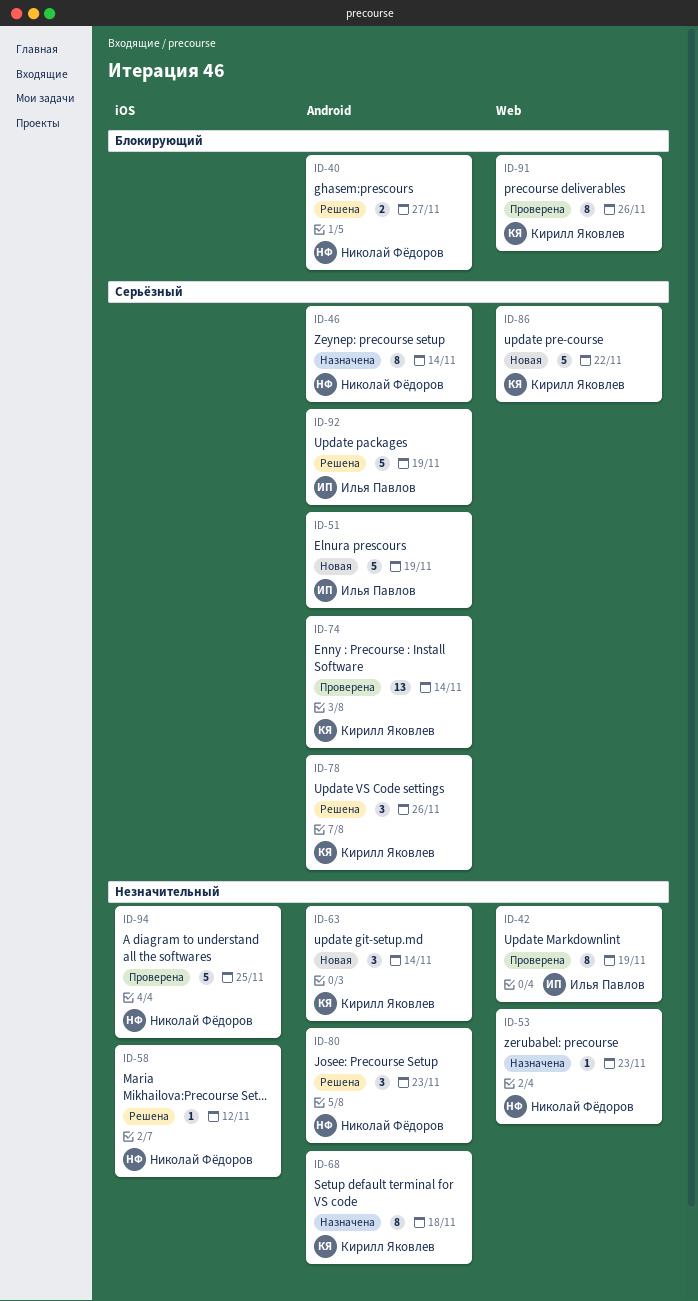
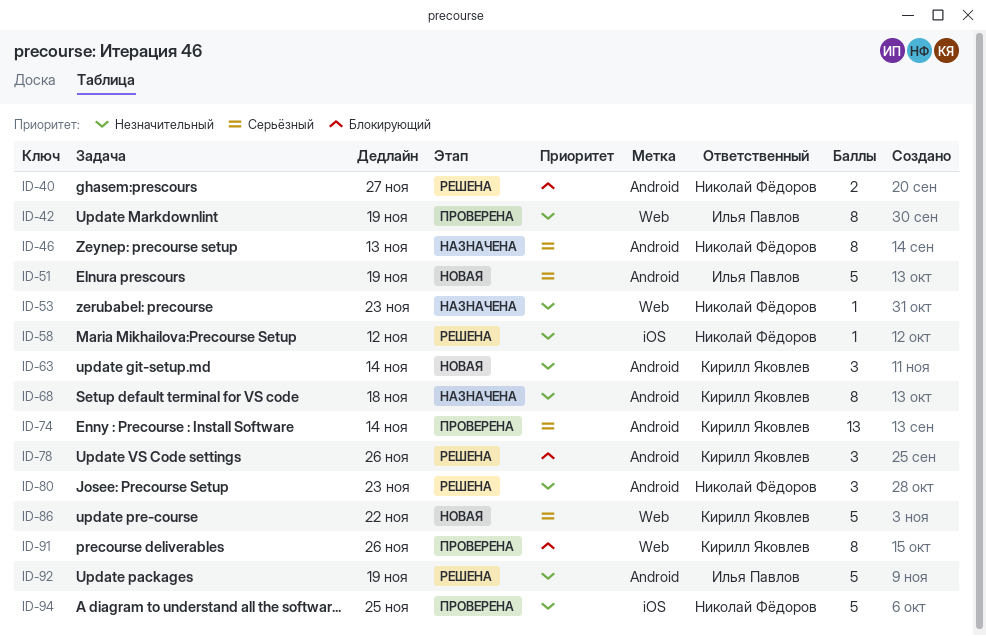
ID-46, due: Nov 14 -> Nov 13
ID-78, priority: Серьёзный -> Блокирующий
ID-92, priority: Серьёзный -> Незначительный

